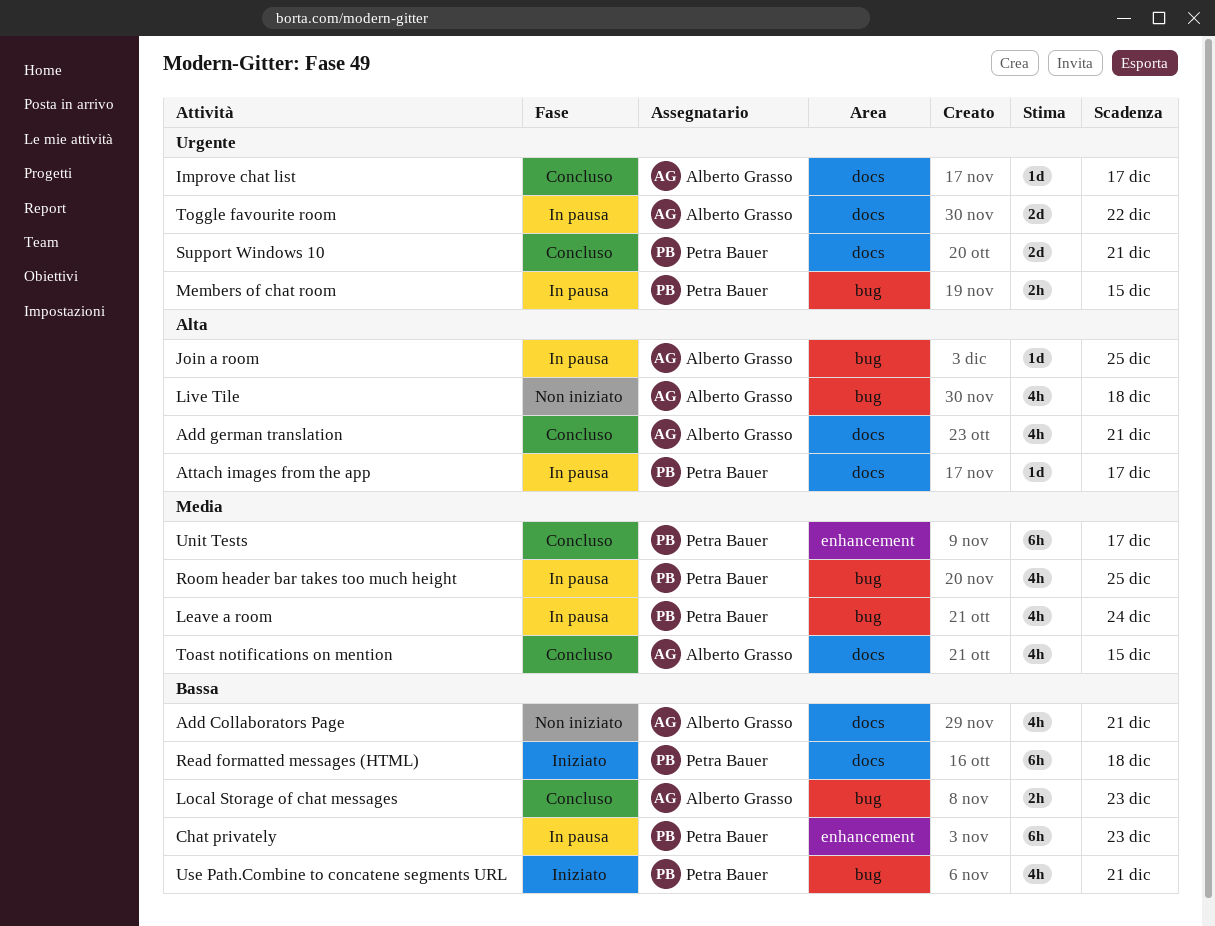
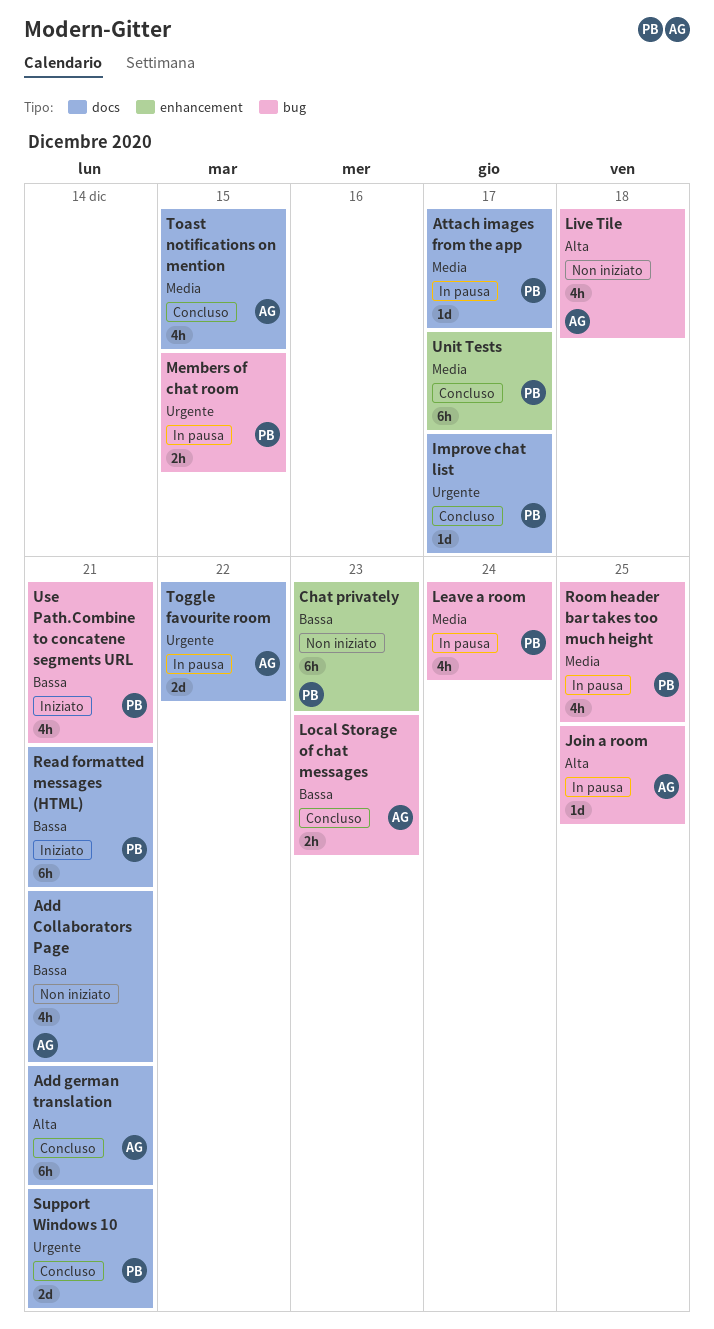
Add german translation, estimate: 4h -> 6h
Attach images from the app, priority: Alta -> Media
Chat privately, status: In pausa -> Non iniziato
Improve chat list, owner: Alberto Grasso -> Petra Bauer
Read formatted messages (HTML), due: Dec 18 -> Dec 21

